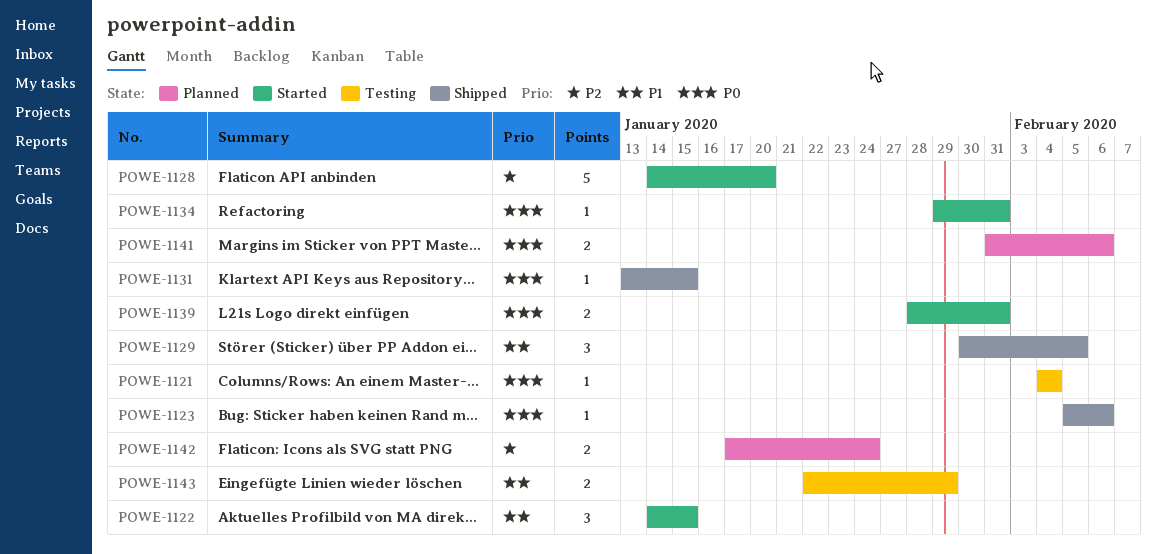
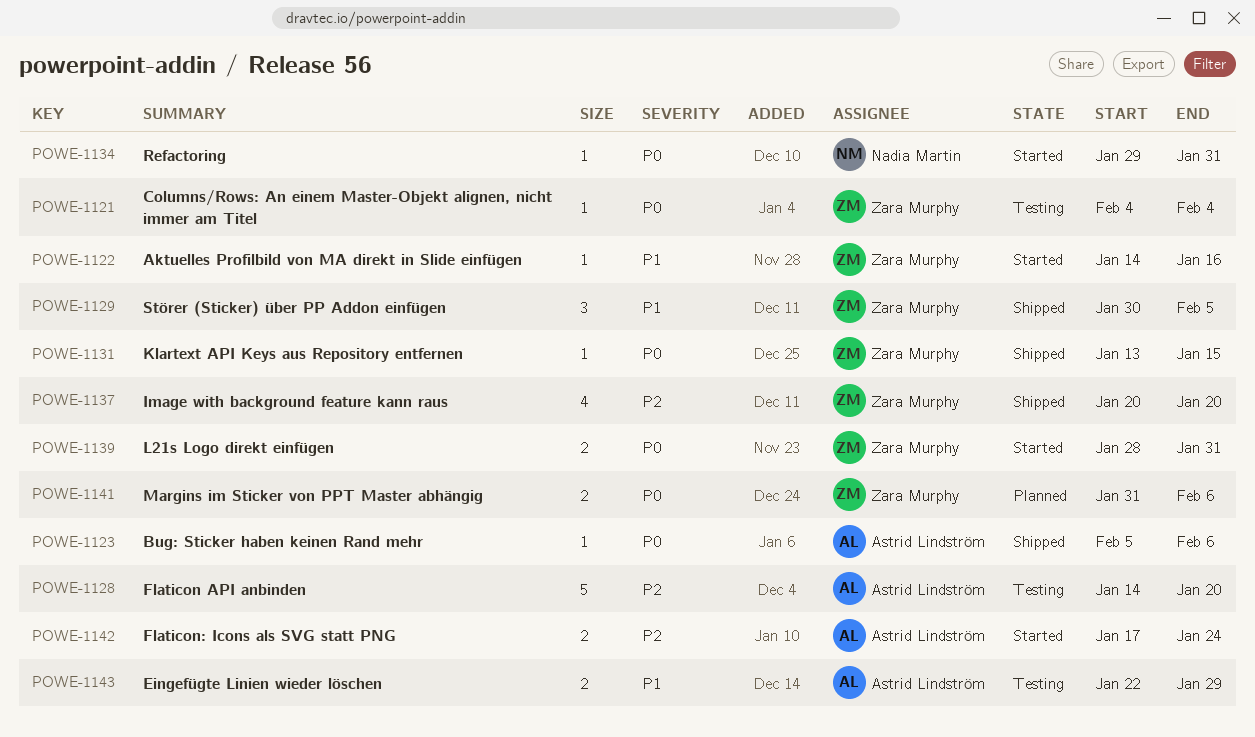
POWE-1122, estimate: 3 -> 1
POWE-1122, due: Jan 15 -> Jan 16
POWE-1128, status: Started -> Testing
POWE-1137: none -> present
POWE-1142, status: Planned -> Started

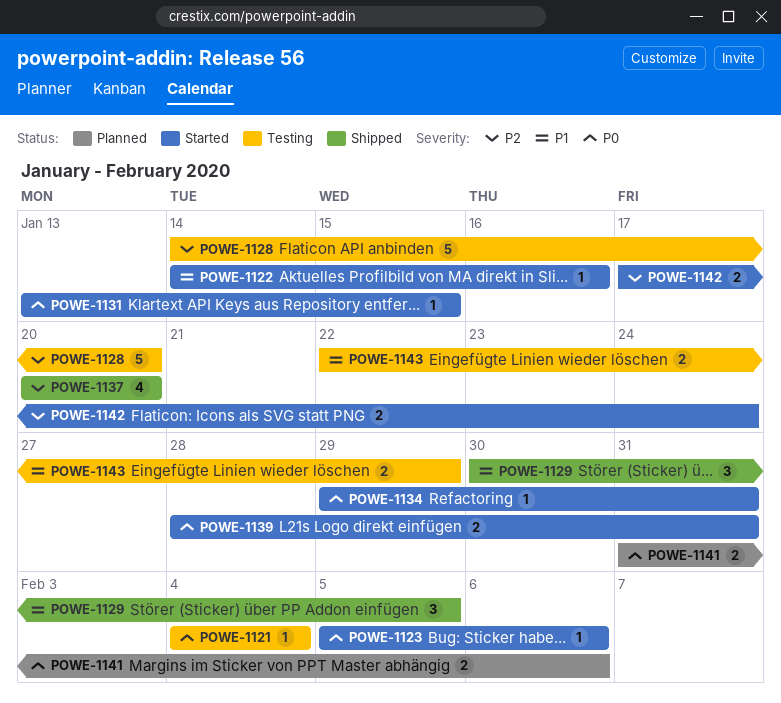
POWE-1123, status: Shipped -> Started
POWE-1131, status: Shipped -> Started

